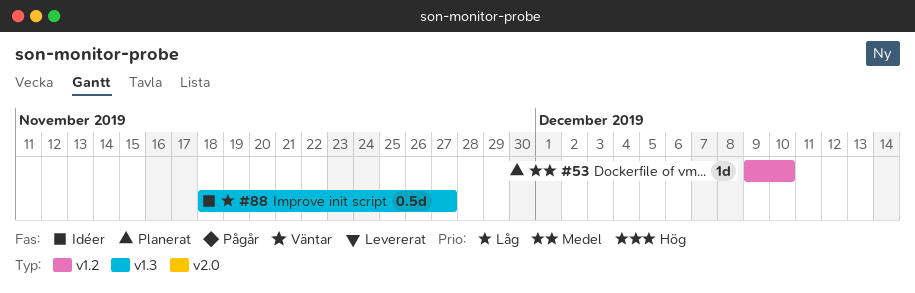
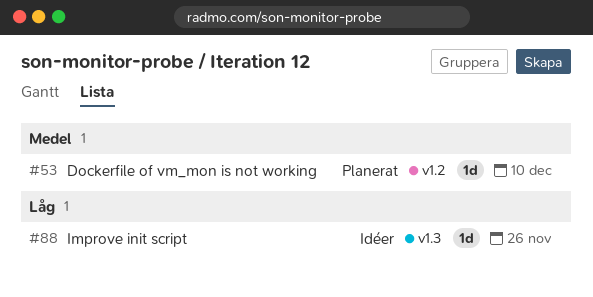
#88, estimate: 0.5d -> 1d
#88, due: Nov 27 -> Nov 26

